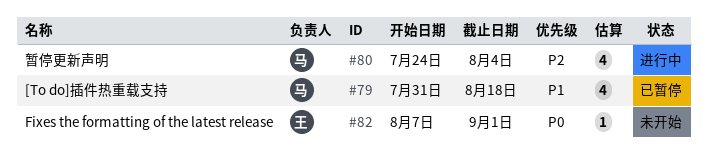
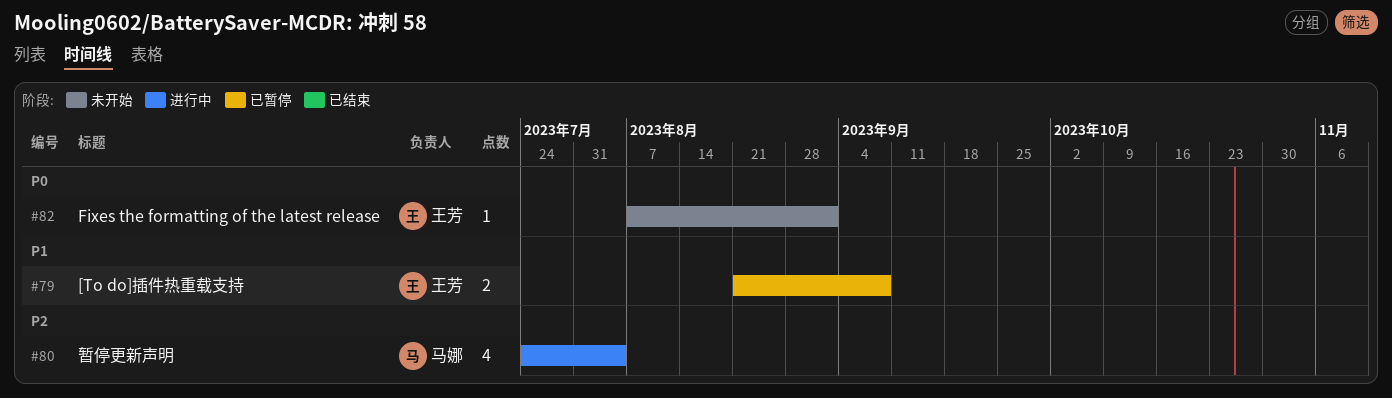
#79, owner: 马娜 -> 王芳
#79, estimate: 4 -> 2
#79, start: Jul 31 -> Aug 21
#79, due: Aug 18 -> Sep 8

